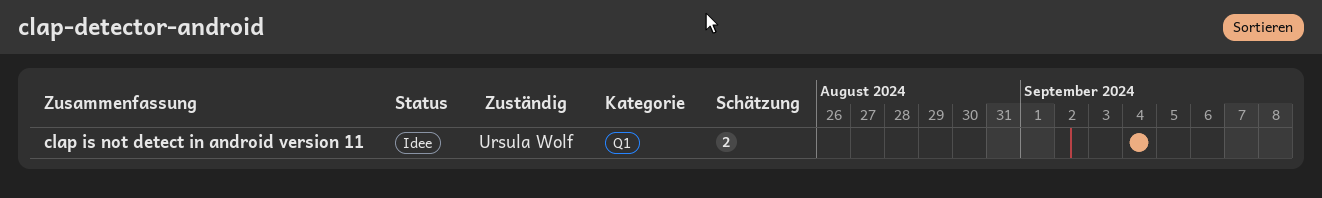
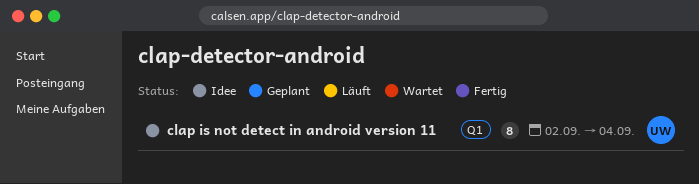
clap is not detect in android version 11, estimate: 2 -> 8
clap is not detect in android version 11, start: Sep 4 -> Sep 2

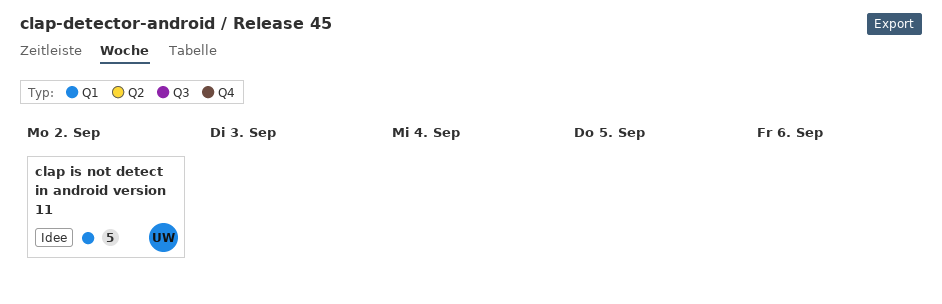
clap is not detect in android version 11, estimate: 8 -> 5
clap is not detect in android version 11, due: Sep 4 -> Sep 2

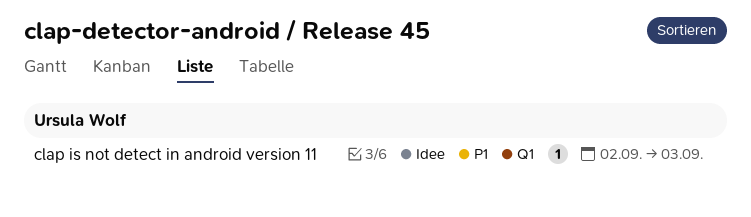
clap is not detect in android version 11, estimate: 5 -> 1
clap is not detect in android version 11, due: Sep 2 -> Sep 3

